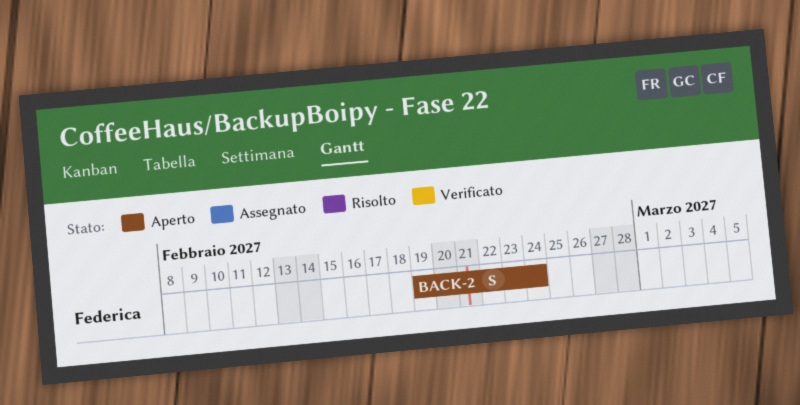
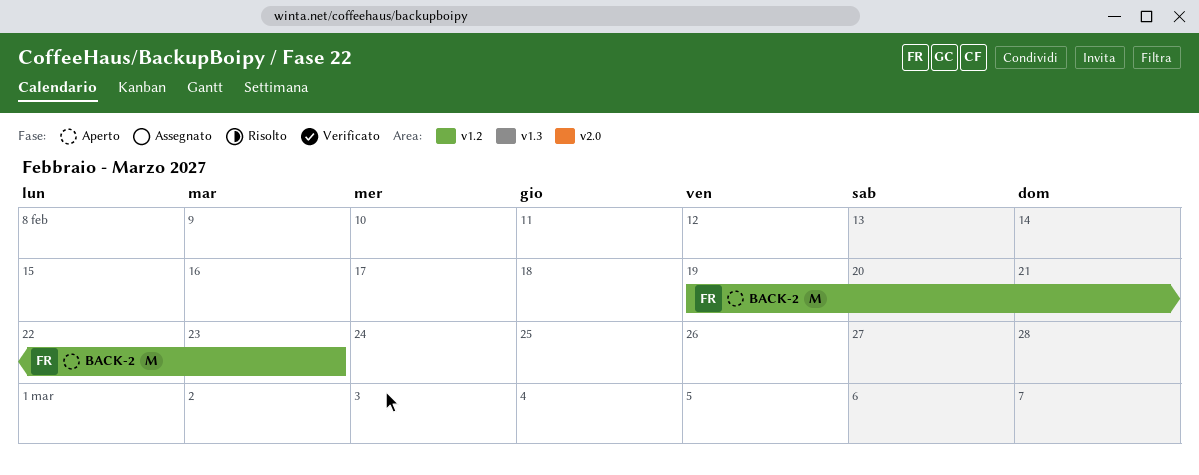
BACK-2, estimate: S -> M
BACK-2, due: Feb 24 -> Feb 23

